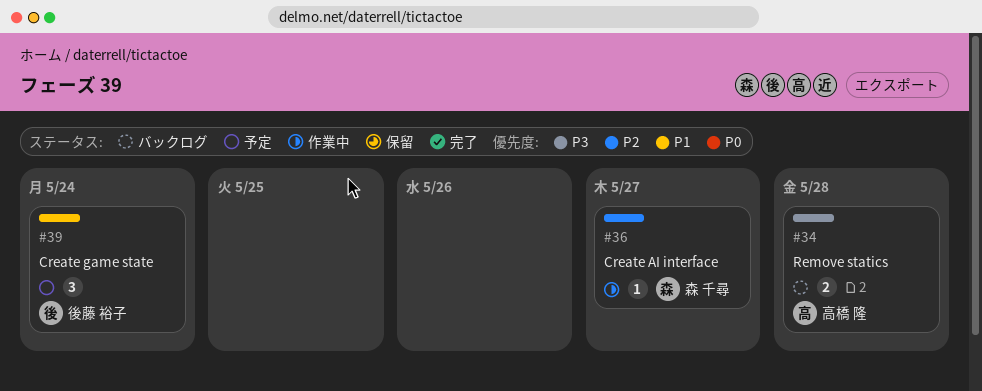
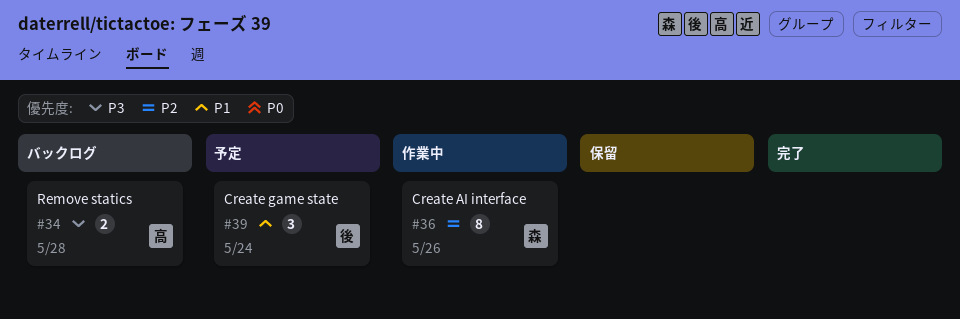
#36, estimate: 1 -> 8
#36, due: May 27 -> May 26

